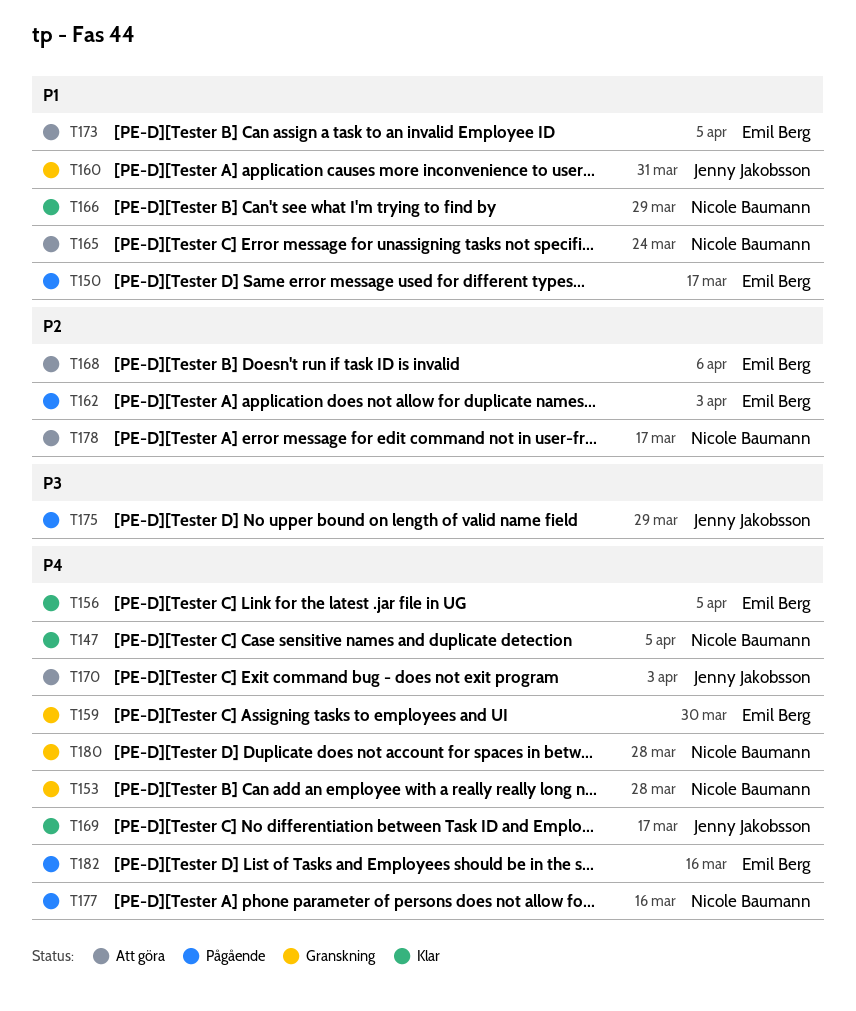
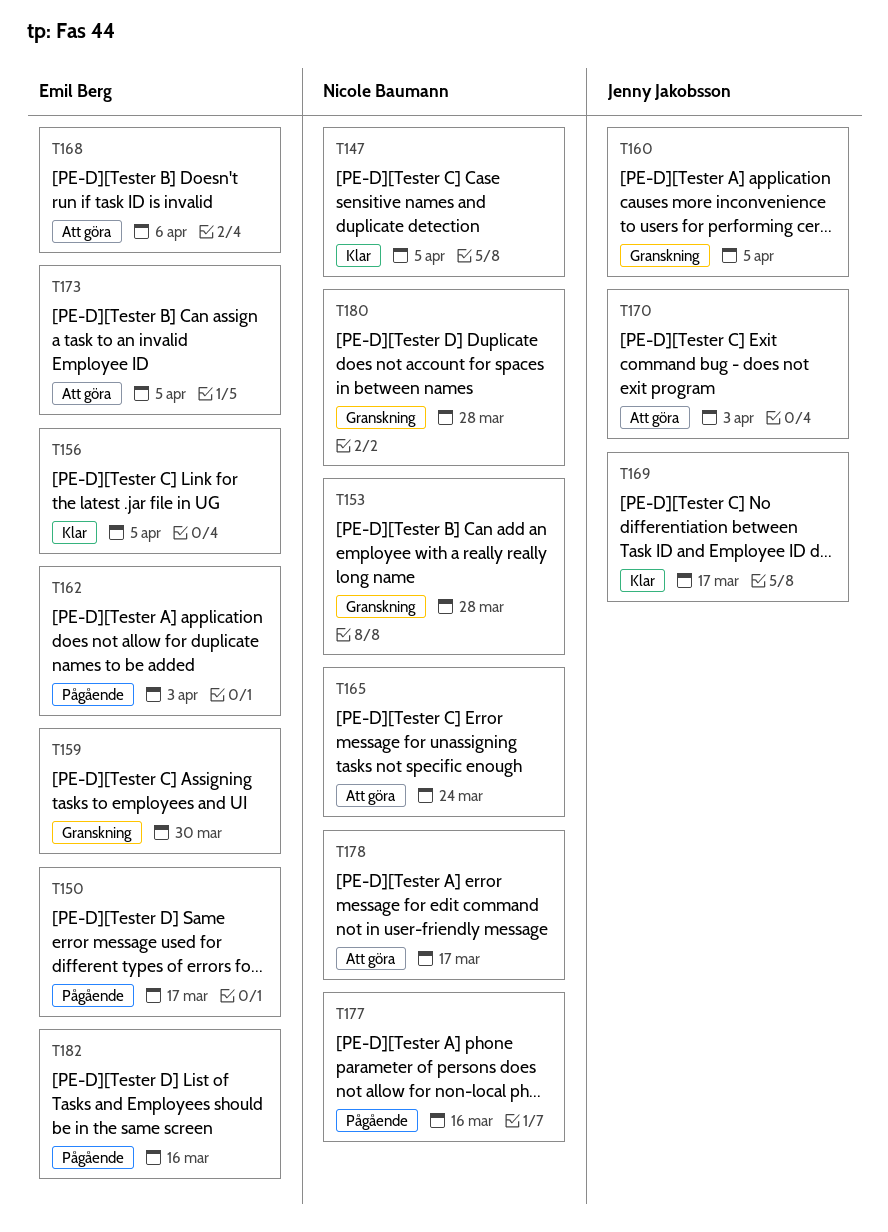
T160, due: Mar 31 -> Apr 5
T166: present -> none
T175: present -> none

